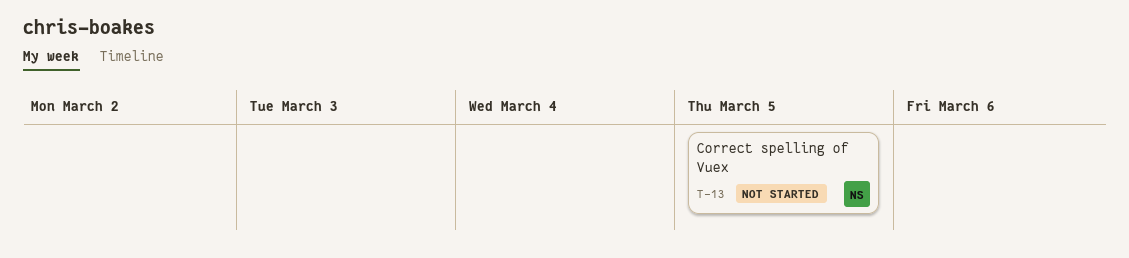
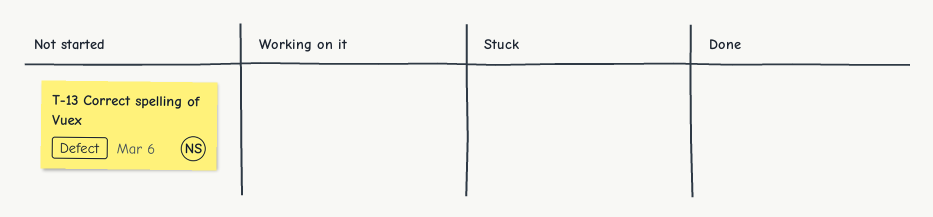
T-13, due: Mar 5 -> Mar 6

